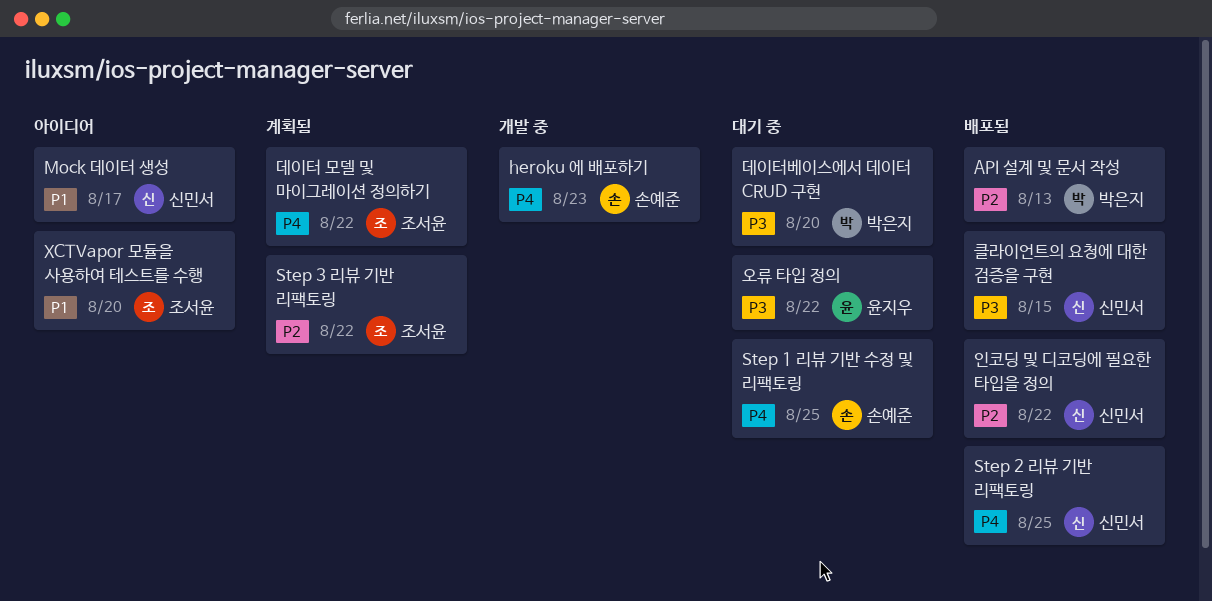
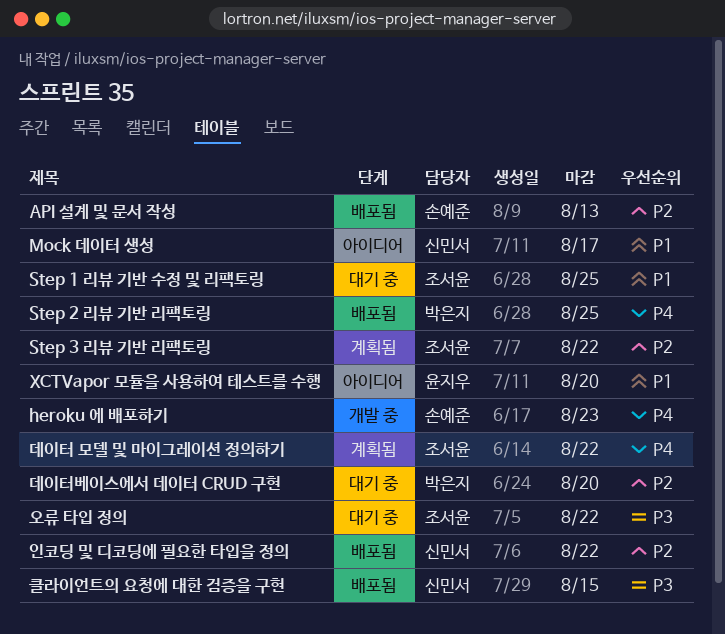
API 설계 및 문서 작성, owner: 박은지 -> 손예준
Step 1 리뷰 기반 수정 및 리팩토링, owner: 손예준 -> 조서윤
Step 1 리뷰 기반 수정 및 리팩토링, priority: P4 -> P1
Step 2 리뷰 기반 리팩토링, owner: 신민서 -> 박은지
XCTVapor 모듈을 사용하여 테스트를 수행, owner: 조서윤 -> 윤지우
데이터베이스에서 데이터 CRUD 구현, priority: P3 -> P2
오류 타입 정의, owner: 윤지우 -> 조서윤

